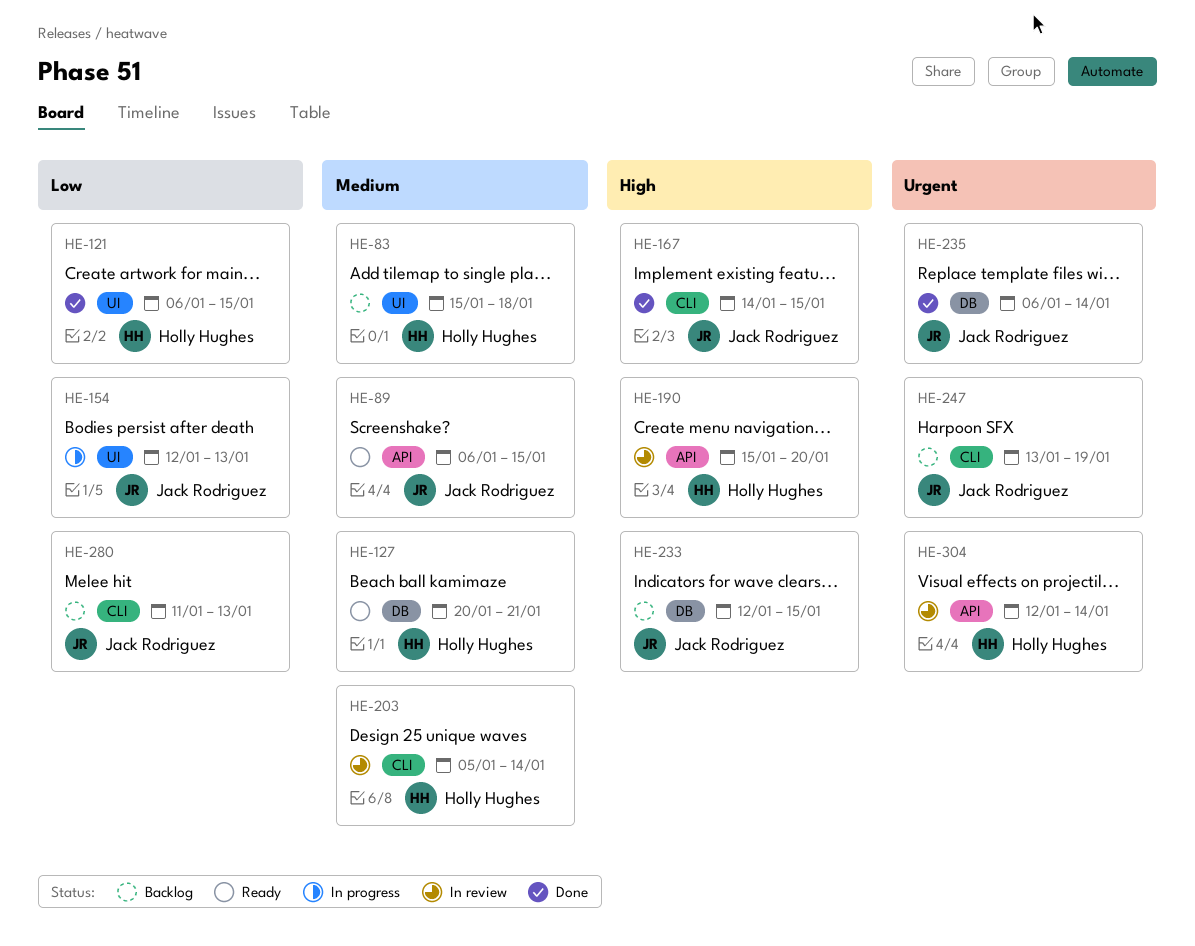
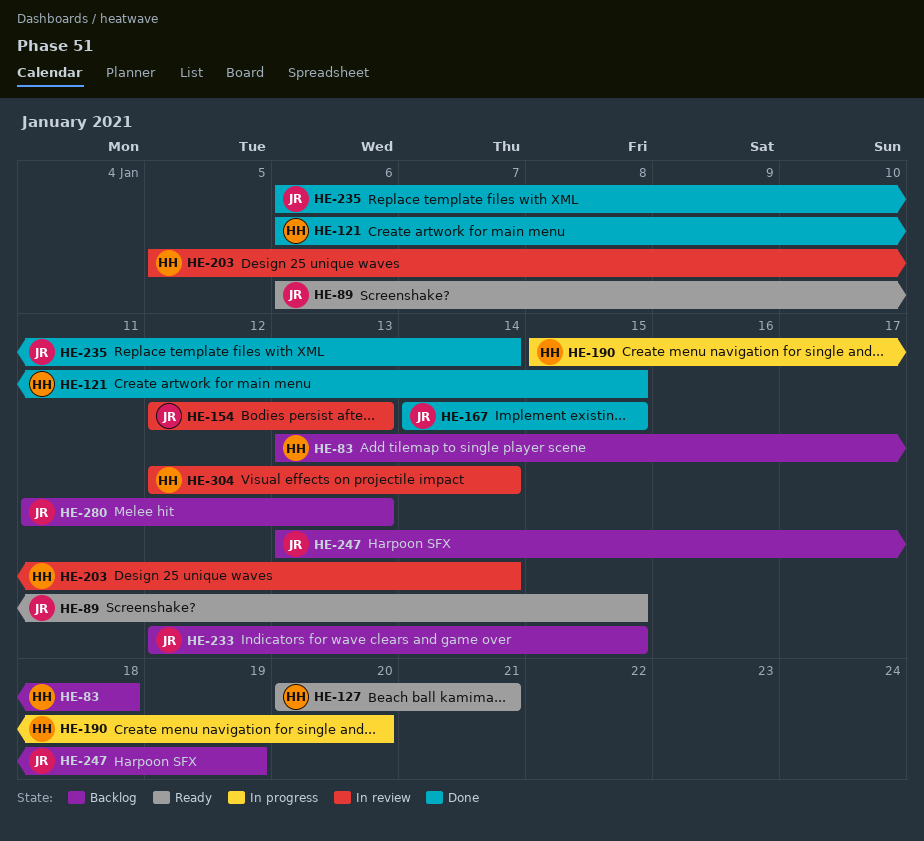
HE-83, start: Jan 15 -> Jan 13
HE-154, status: In progress -> In review
HE-190, status: In review -> In progress

